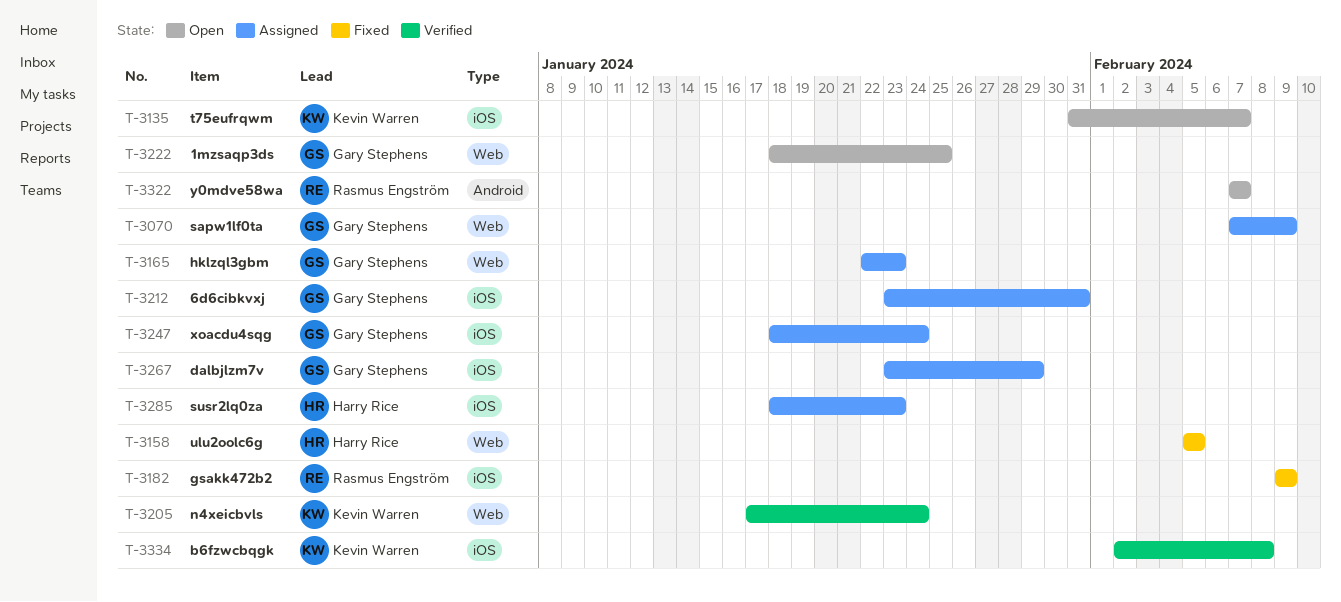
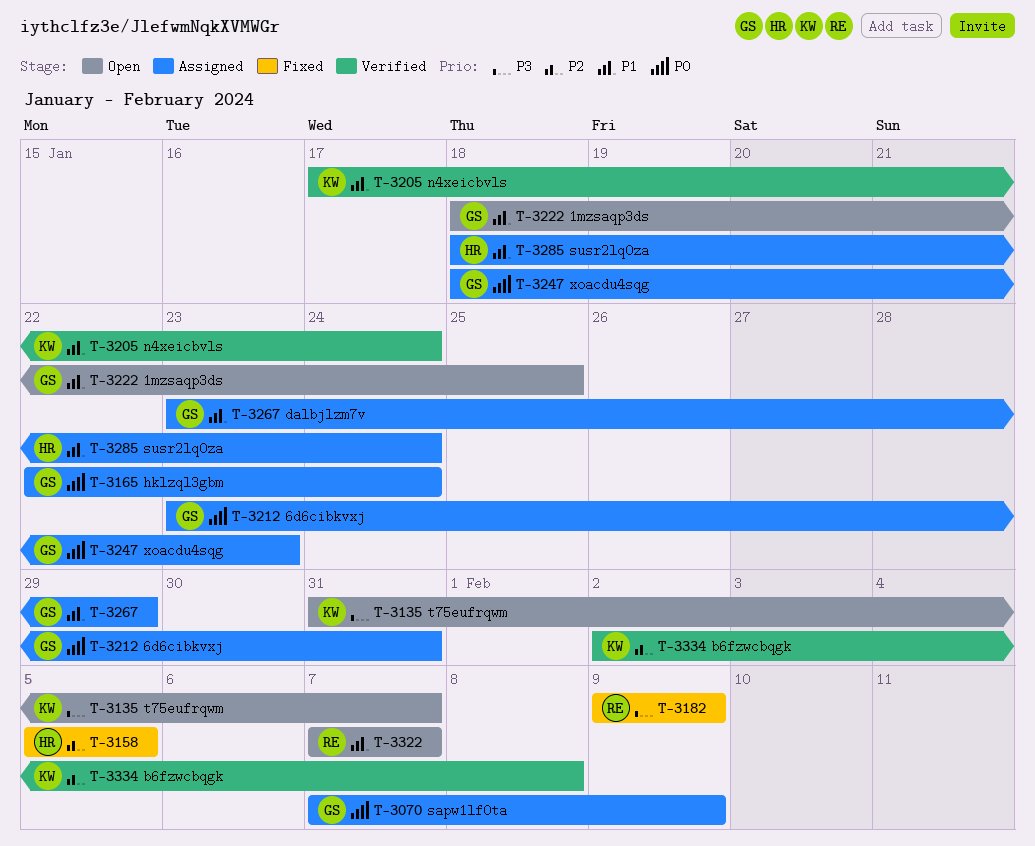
T-3165, due: Jan 23 -> Jan 24
T-3247, due: Jan 24 -> Jan 23
T-3285, due: Jan 23 -> Jan 24

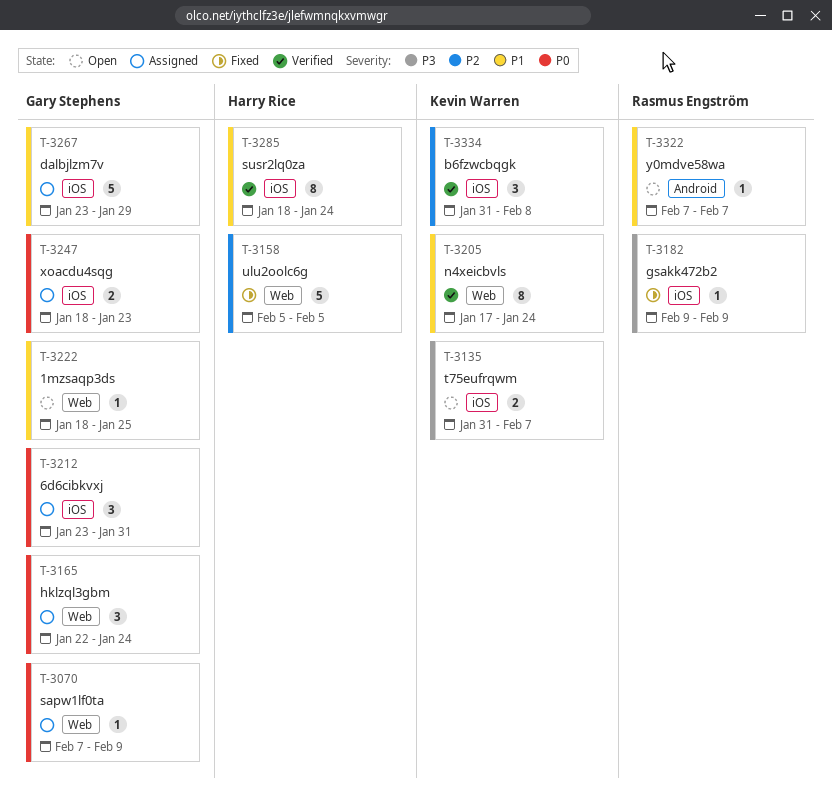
T-3285, status: Assigned -> Verified
T-3334, start: Feb 2 -> Jan 31

